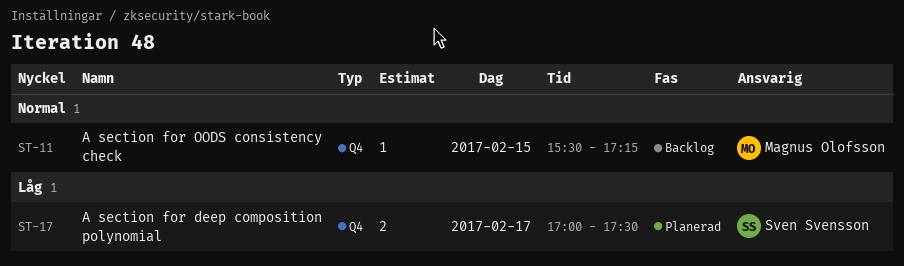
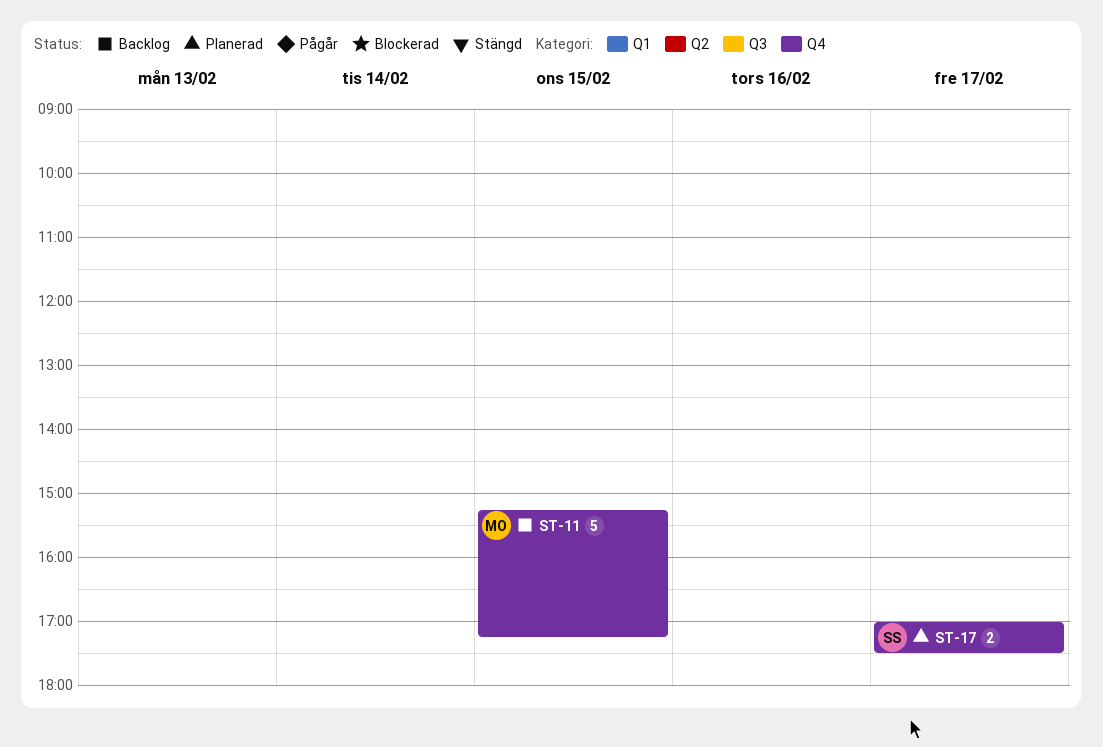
ST-11, estimate: 1 -> 5
ST-11, begins: 15:30 -> 15:15

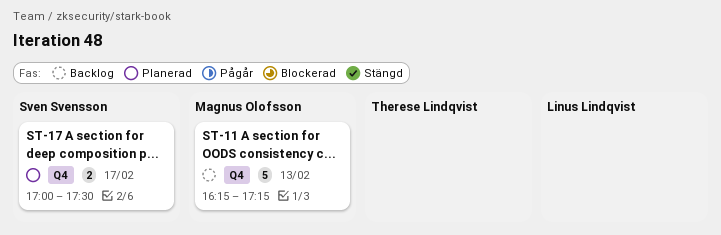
ST-11, day: Feb 15 -> Feb 13
ST-11, begins: 15:15 -> 16:15

